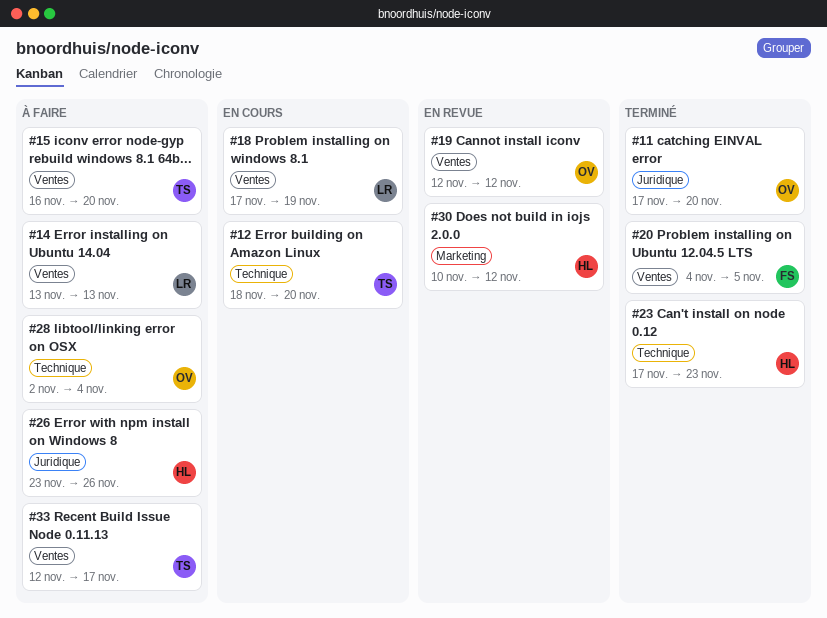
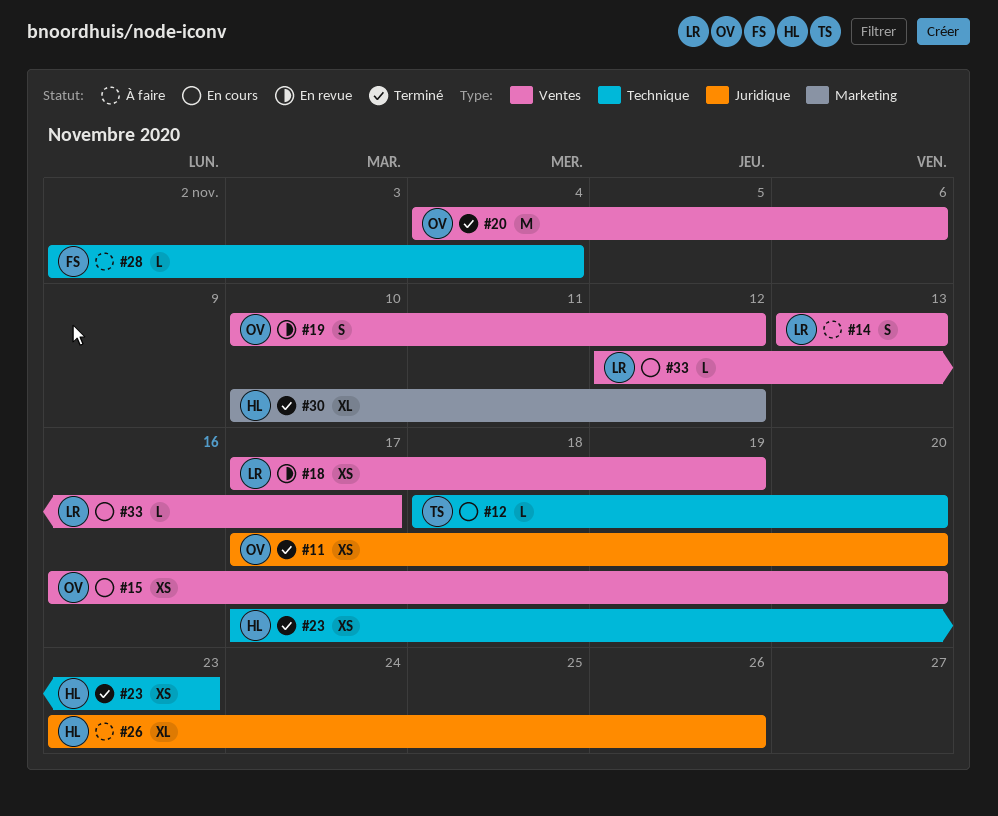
#15, status: À faire -> En cours
#15, owner: TS -> OV
#18, status: En cours -> En revue
#19, start: Nov 12 -> Nov 10
#20, owner: FS -> OV
#20, due: Nov 5 -> Nov 6
#28, owner: OV -> FS
#30, status: En revue -> Terminé
#33, status: À faire -> En cours
#33, owner: TS -> LR

